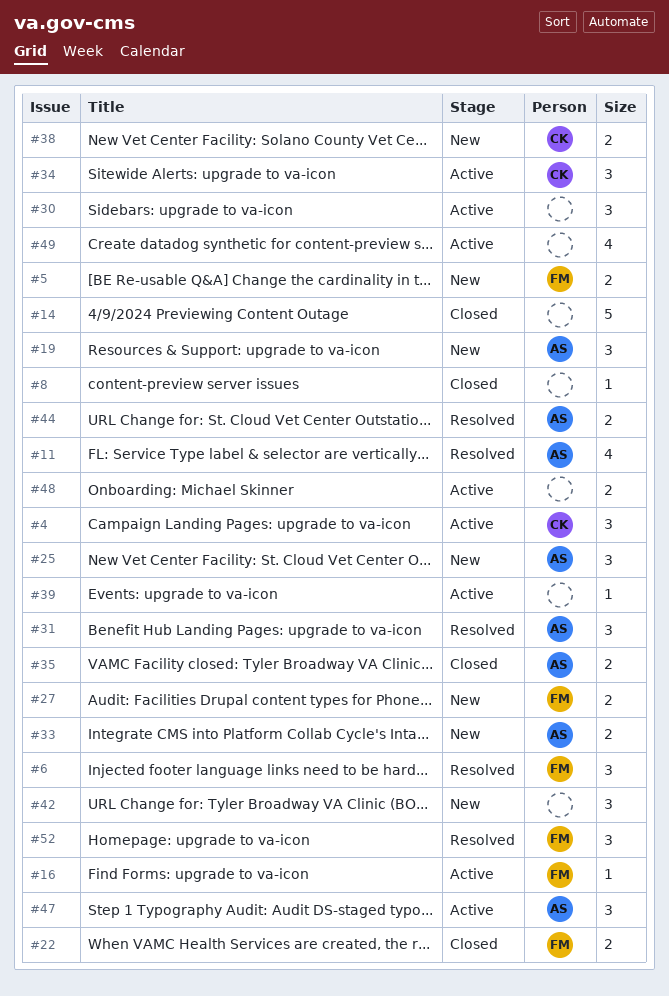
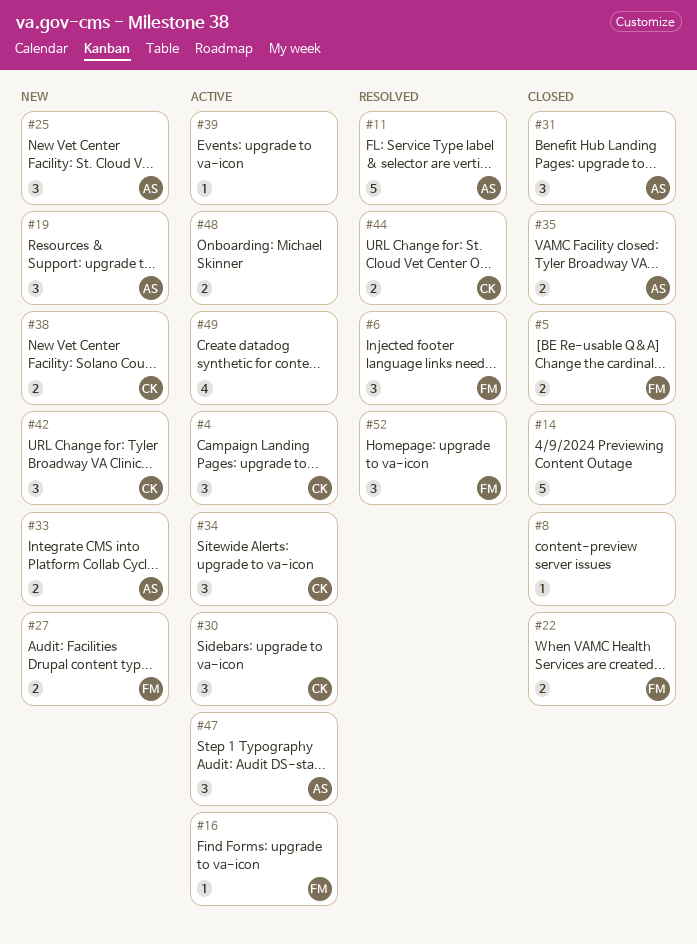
#5, status: New -> Closed
#11, estimate: 4 -> 5
#30, owner: none -> CK
#31, status: Resolved -> Closed
#42, owner: none -> CK
#44, owner: AS -> CK

